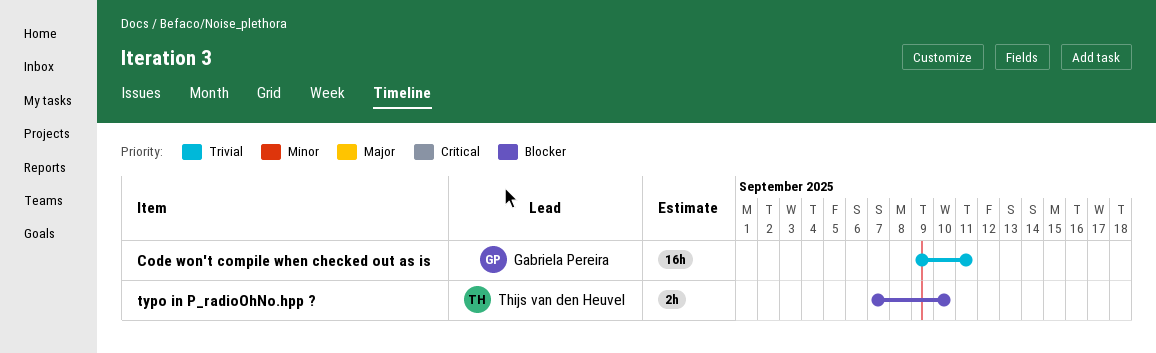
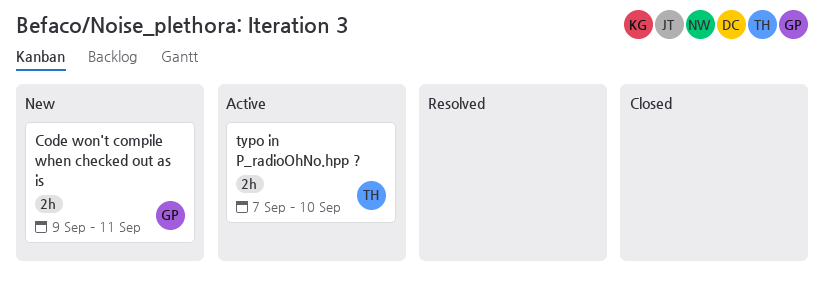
Code won't compile when checked out as is, estimate: 16h -> 2h

